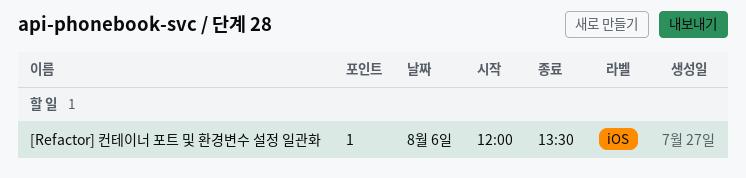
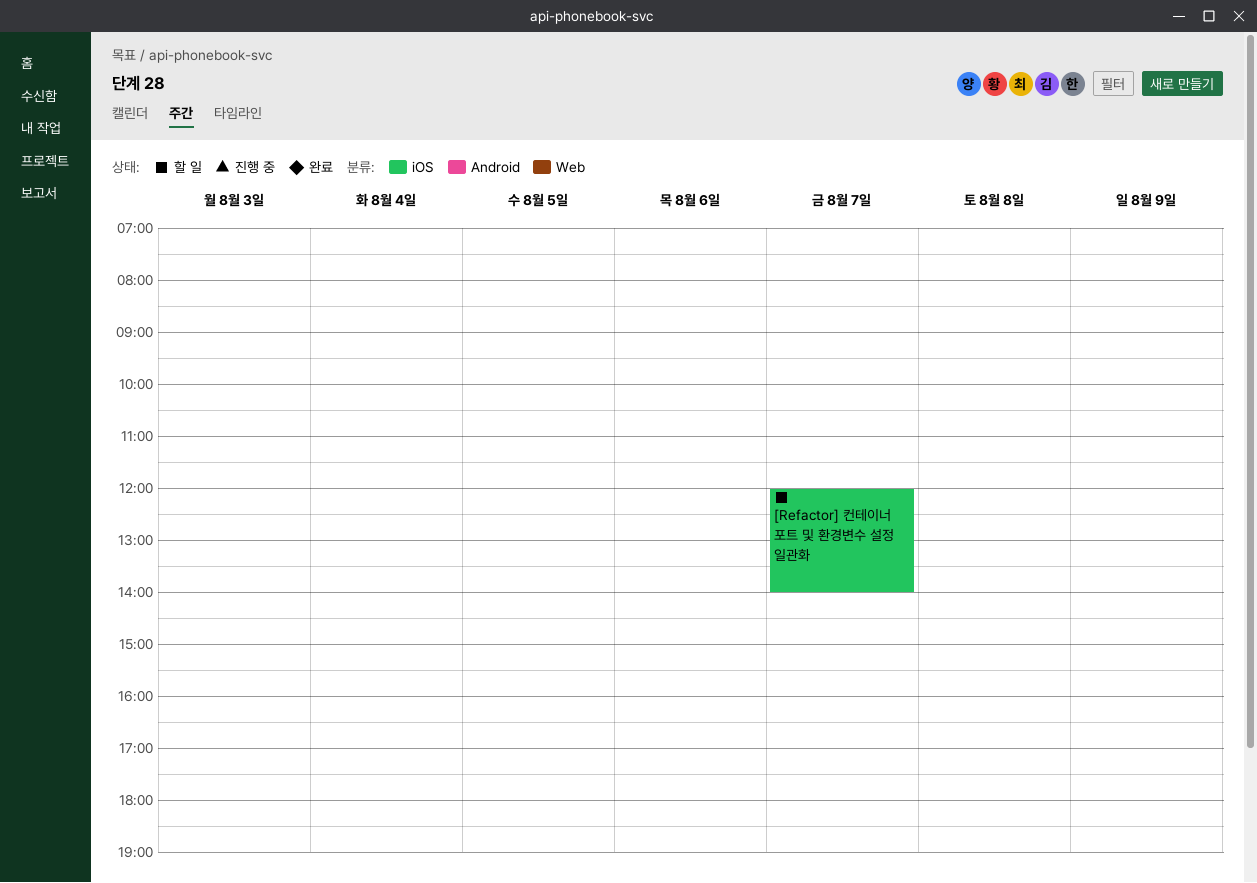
[Refactor] 컨테이너 포트 및 환경변수 설정 일관화, day: Aug 6 -> Aug 7
[Refactor] 컨테이너 포트 및 환경변수 설정 일관화, ends: 13:30 -> 14:00

